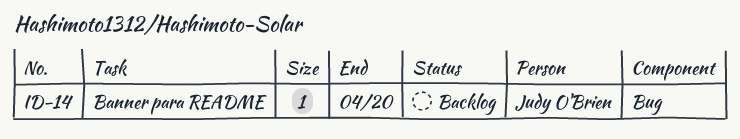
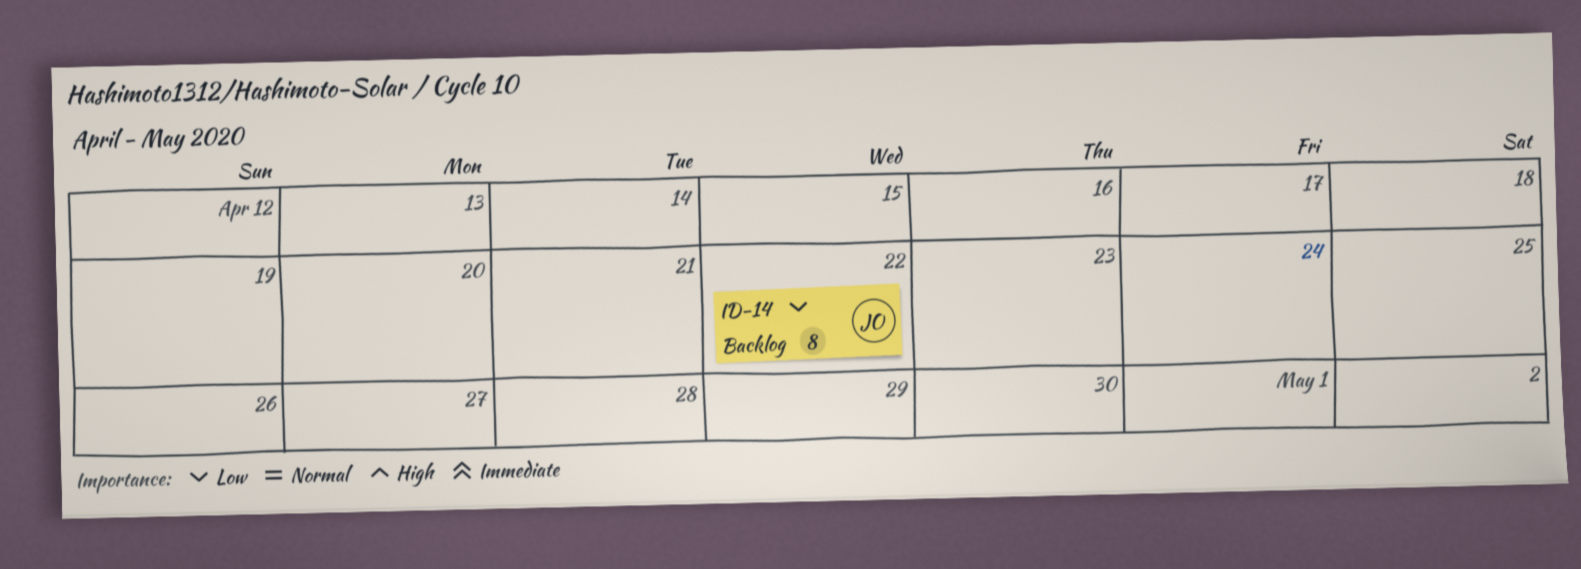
ID-14, estimate: 1 -> 8
ID-14, due: Apr 20 -> Apr 22

